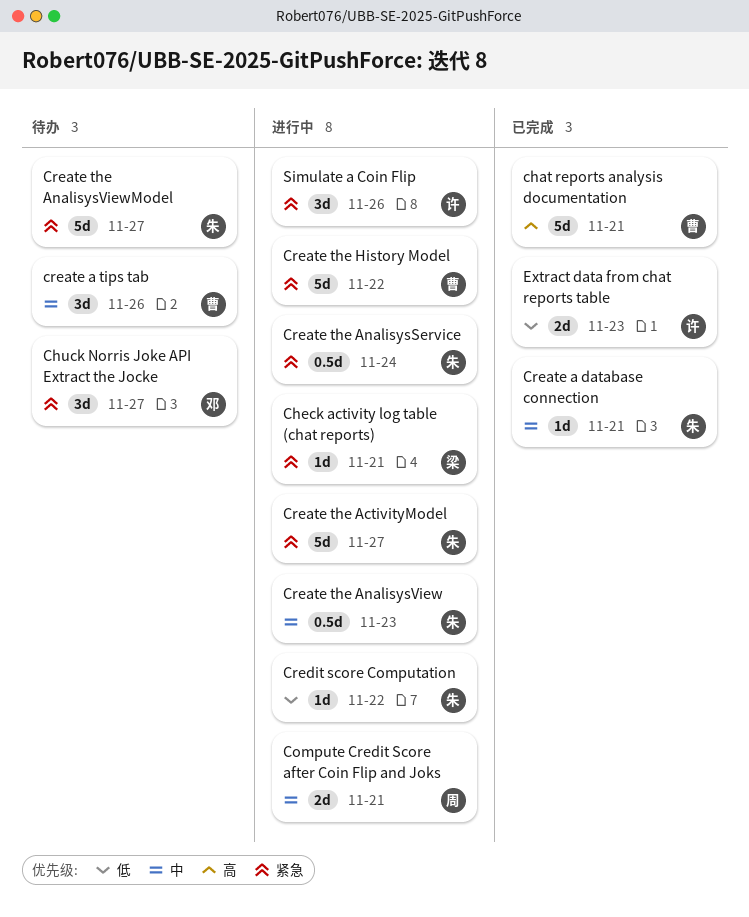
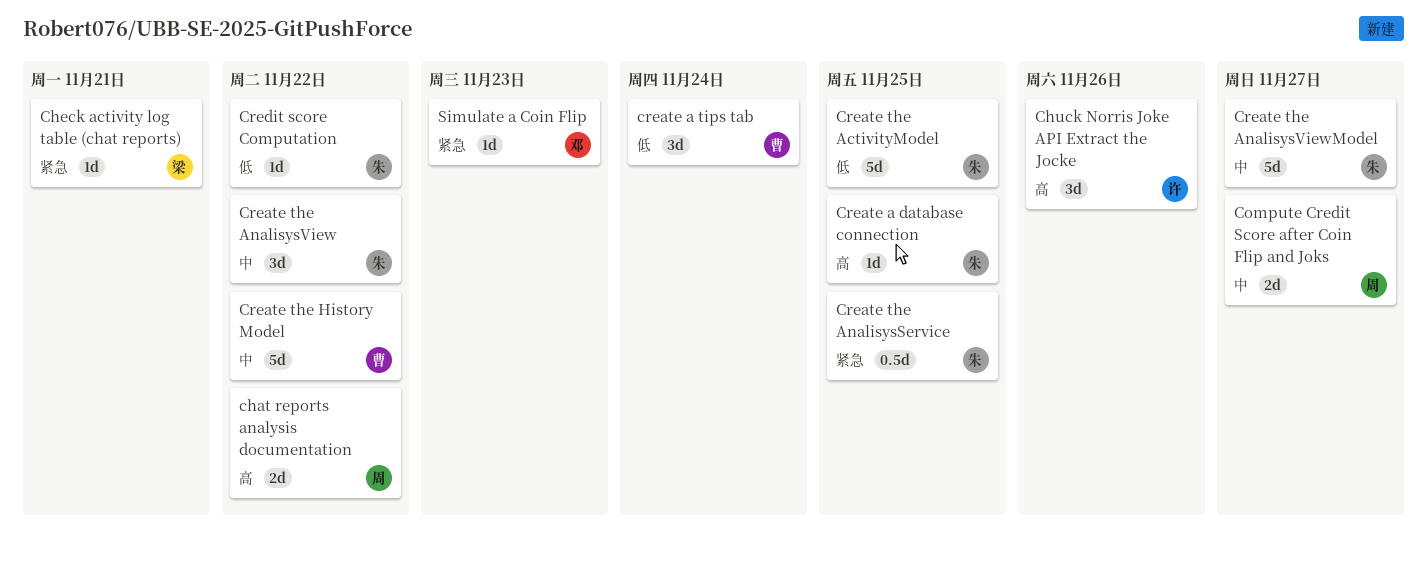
chat reports analysis documentation, owner: 曹 -> 周
chat reports analysis documentation, estimate: 5d -> 2d
chat reports analysis documentation, due: Nov 21 -> Nov 22
Chuck Norris Joke API Extract the Jocke, owner: 邓 -> 许
Chuck Norris Joke API Extract the Jocke, priority: 紧急 -> 高
Chuck Norris Joke API Extract the Jocke, due: Nov 27 -> Nov 26
Compute Credit Score after Coin Flip and Joks, due: Nov 21 -> Nov 27
Create a database connection, priority: 中 -> 高
Create a database connection, due: Nov 21 -> Nov 25
create a tips tab, priority: 中 -> 低
create a tips tab, due: Nov 26 -> Nov 24
Create the ActivityModel, priority: 紧急 -> 低
Create the ActivityModel, due: Nov 27 -> Nov 25
Create the AnalisysService, due: Nov 24 -> Nov 25
Create the AnalisysView, estimate: 0.5d -> 3d
Create the AnalisysView, due: Nov 23 -> Nov 22
Create the AnalisysViewModel, priority: 紧急 -> 中
Create the History Model, priority: 紧急 -> 中
Extract data from chat reports table: present -> none
Simulate a Coin Flip, owner: 许 -> 邓
Simulate a Coin Flip, estimate: 3d -> 1d
Simulate a Coin Flip, due: Nov 26 -> Nov 23

